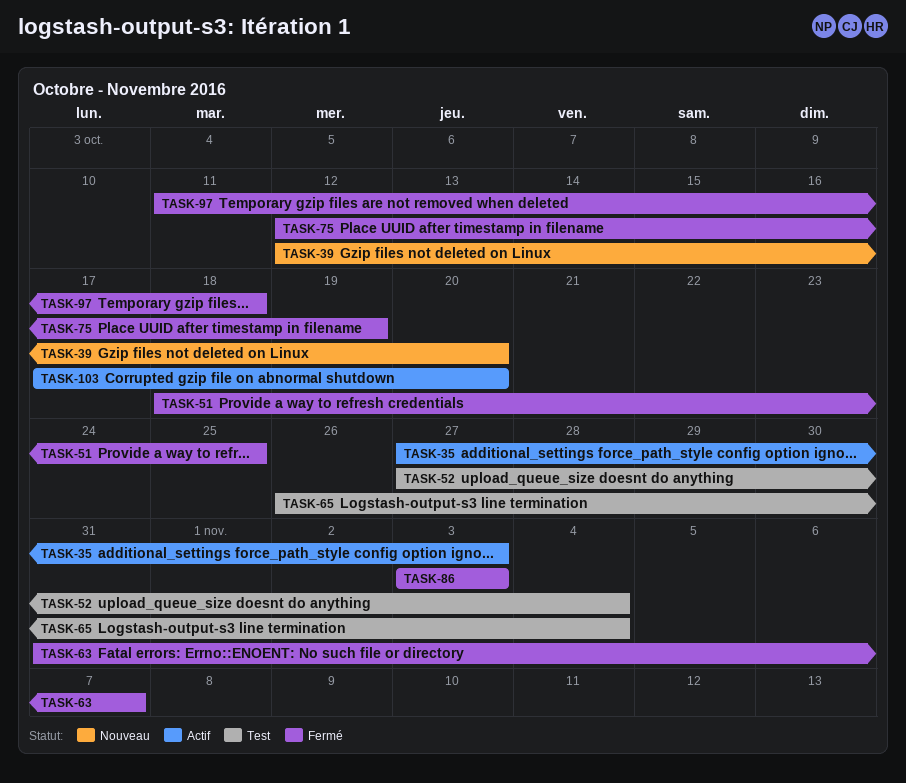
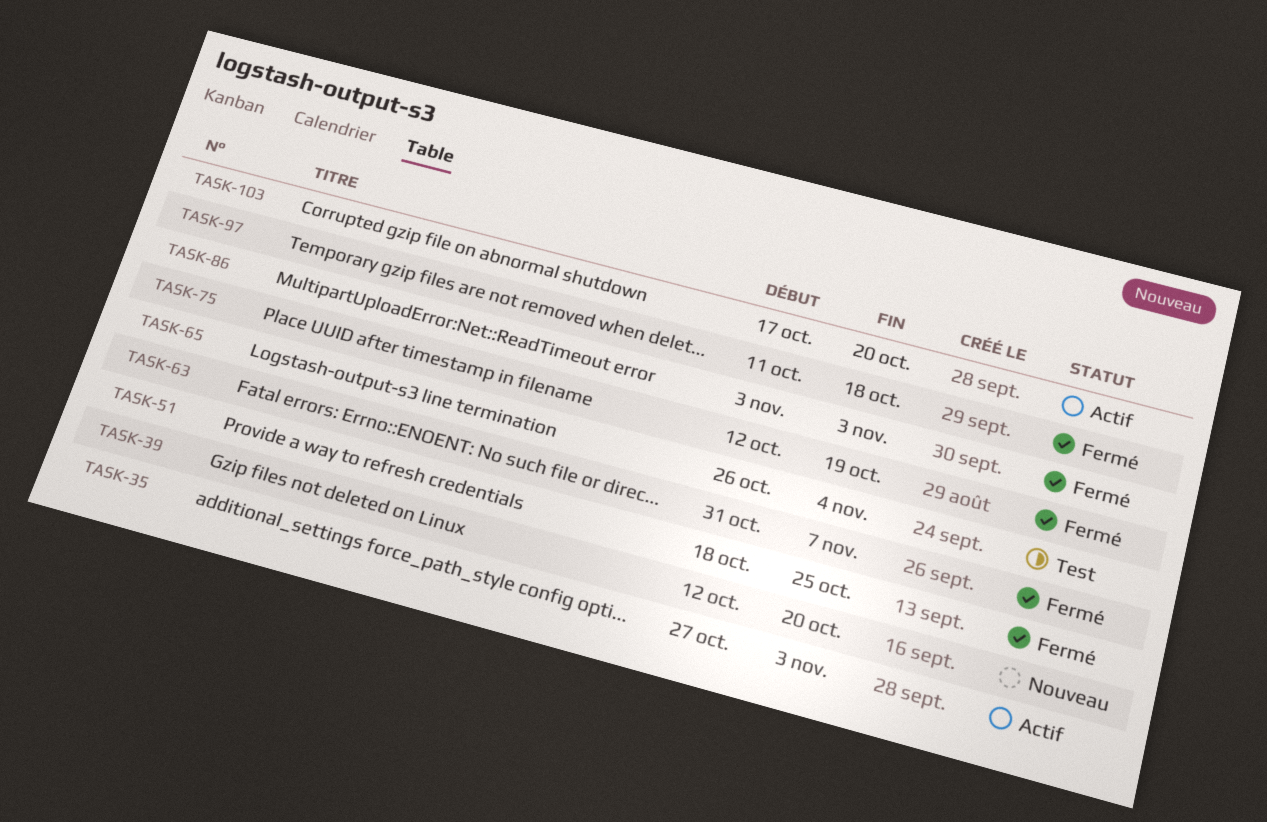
TASK-52: present -> none

